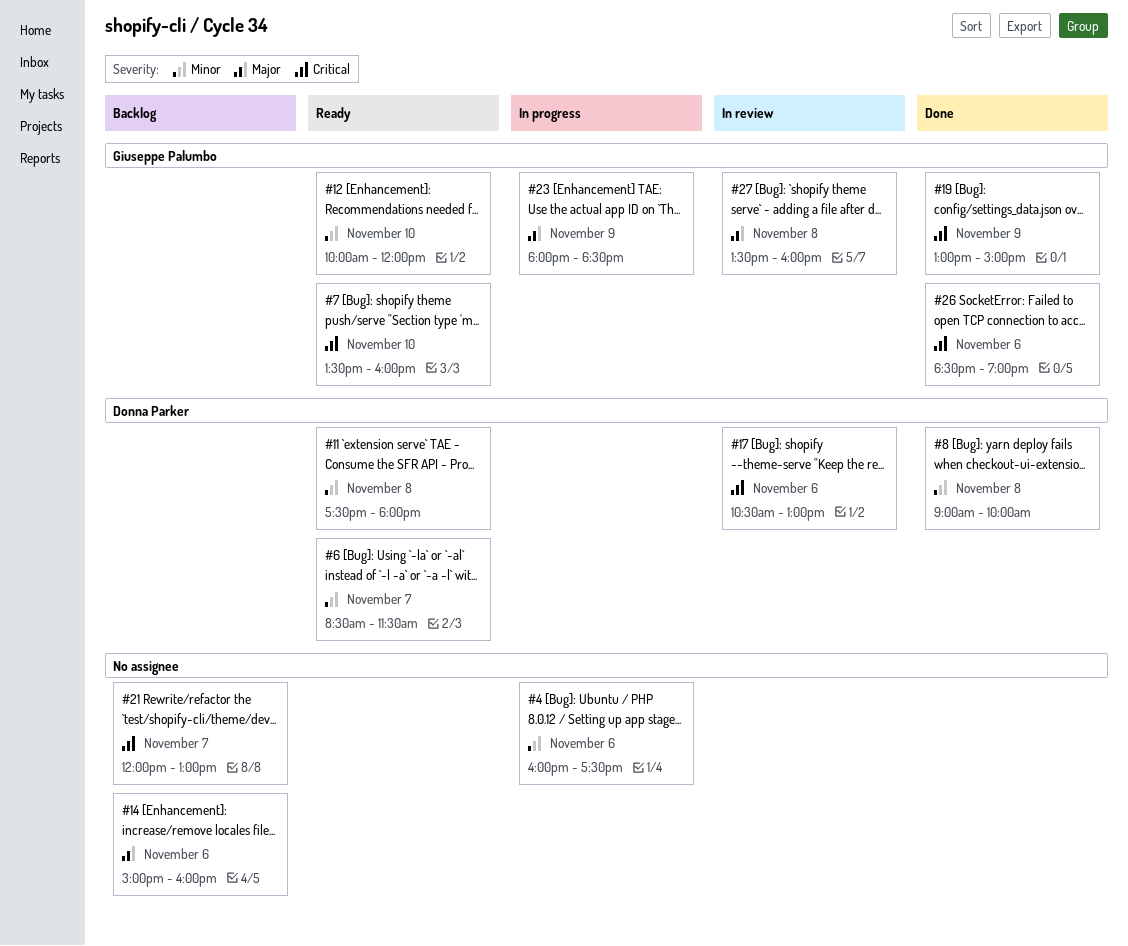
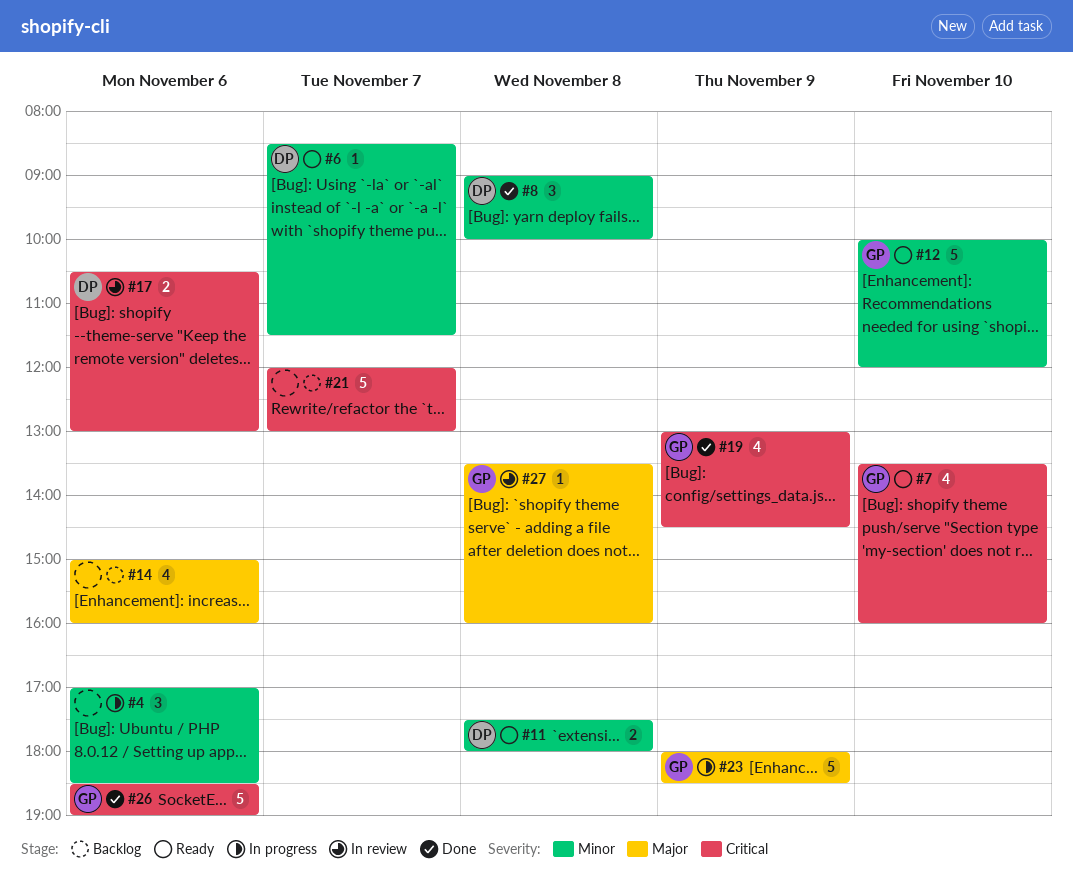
#4, begins: 16:00 -> 17:00
#4, ends: 17:30 -> 18:30
#19, ends: 15:00 -> 14:30

